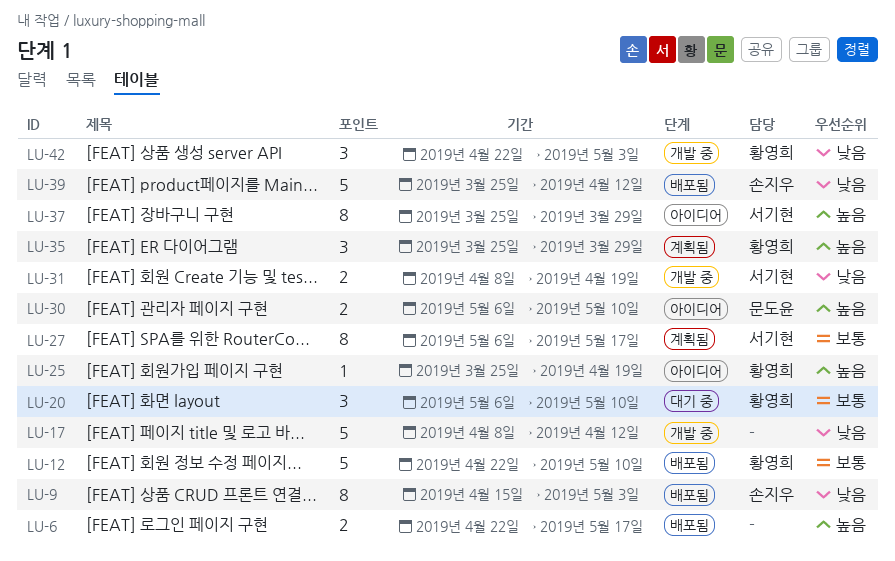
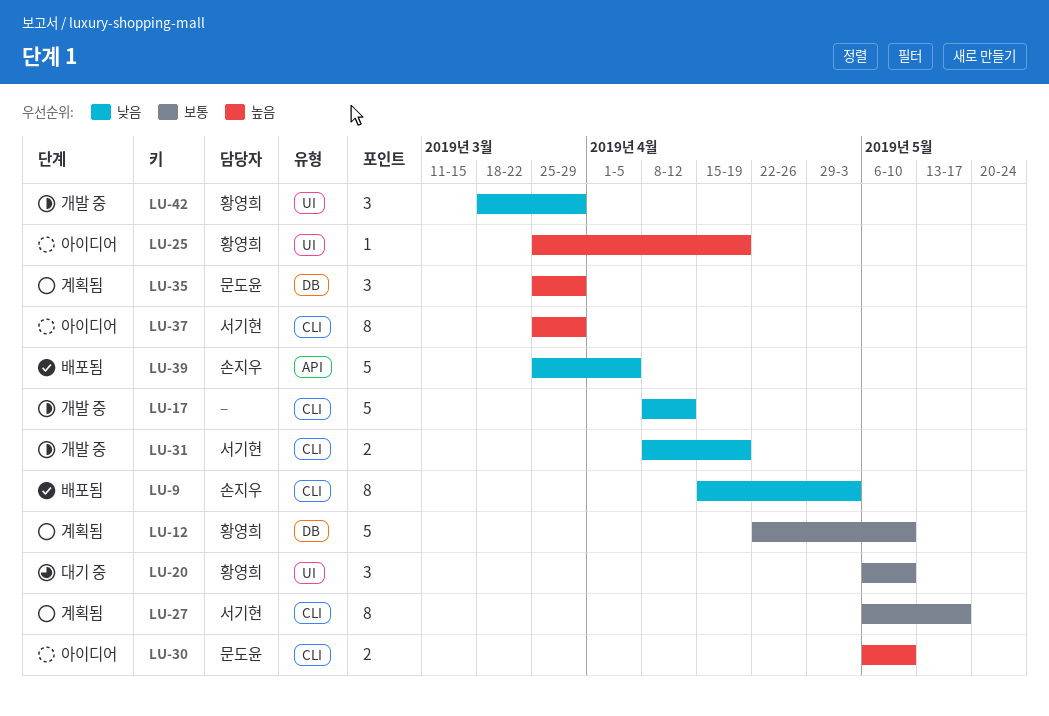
LU-6: present -> none
LU-12, status: 배포됨 -> 계획됨
LU-35, owner: 황영희 -> 문도윤
LU-39, due: Apr 12 -> Apr 5
LU-42, start: Apr 22 -> Mar 18
LU-42, due: May 3 -> Mar 29

